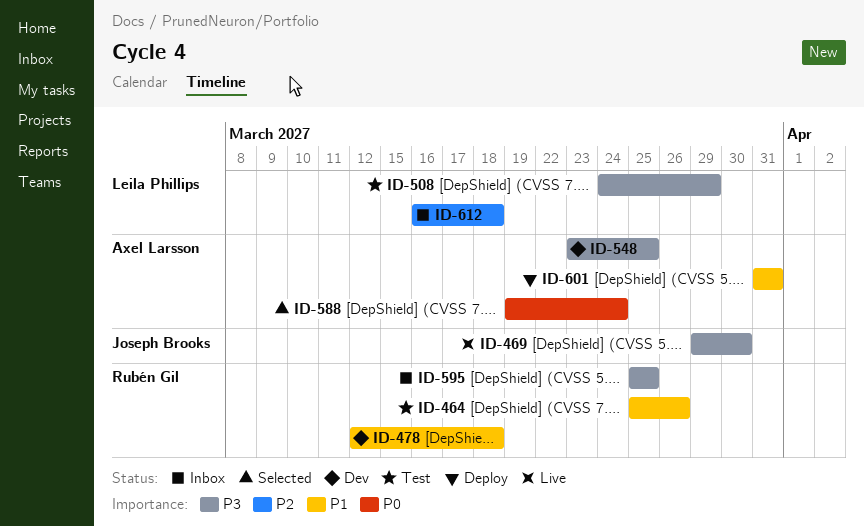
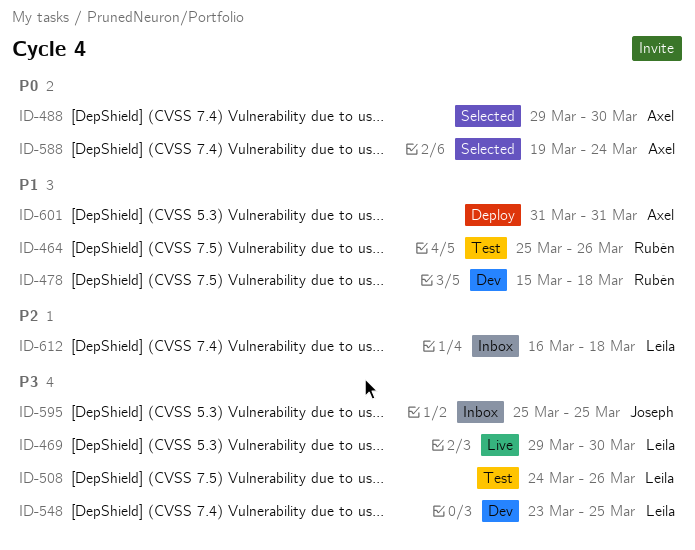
ID-469, owner: Joseph Brooks -> Leila Phillips
ID-478, start: Mar 12 -> Mar 15
ID-488: none -> present
ID-508, due: Mar 29 -> Mar 26
ID-548, owner: Axel Larsson -> Leila Phillips
ID-595, owner: Rubén Gil -> Joseph Brooks

